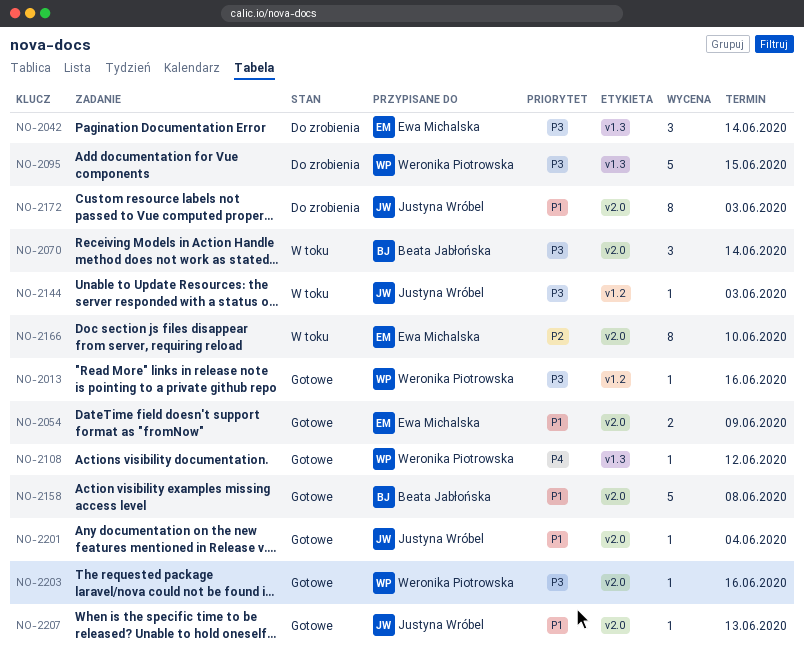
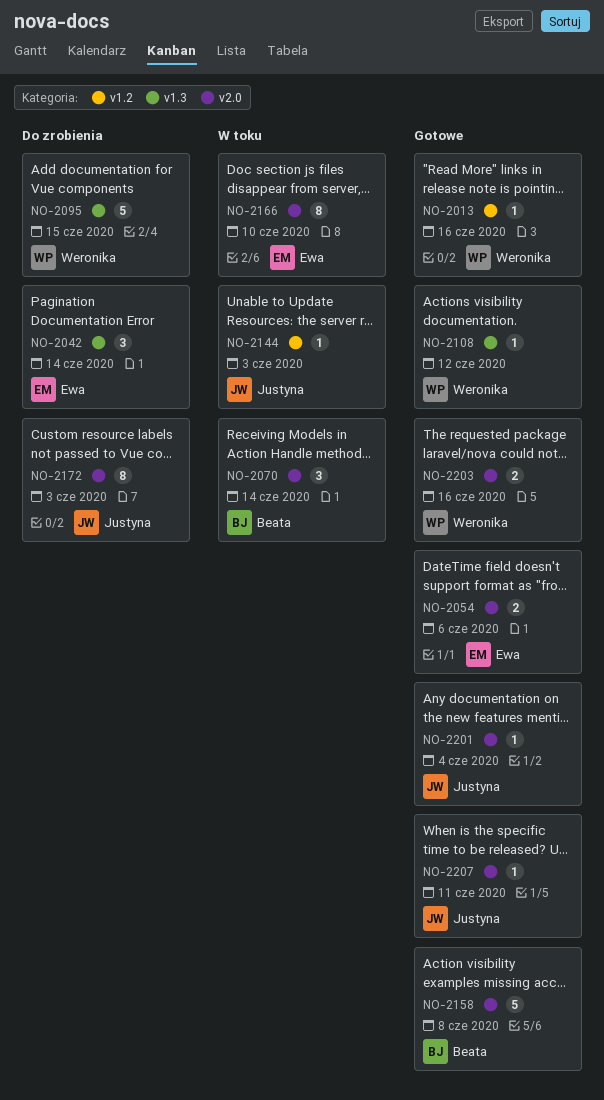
NO-2054, due: Jun 9 -> Jun 6
NO-2203, estimate: 1 -> 2
NO-2207, due: Jun 13 -> Jun 11

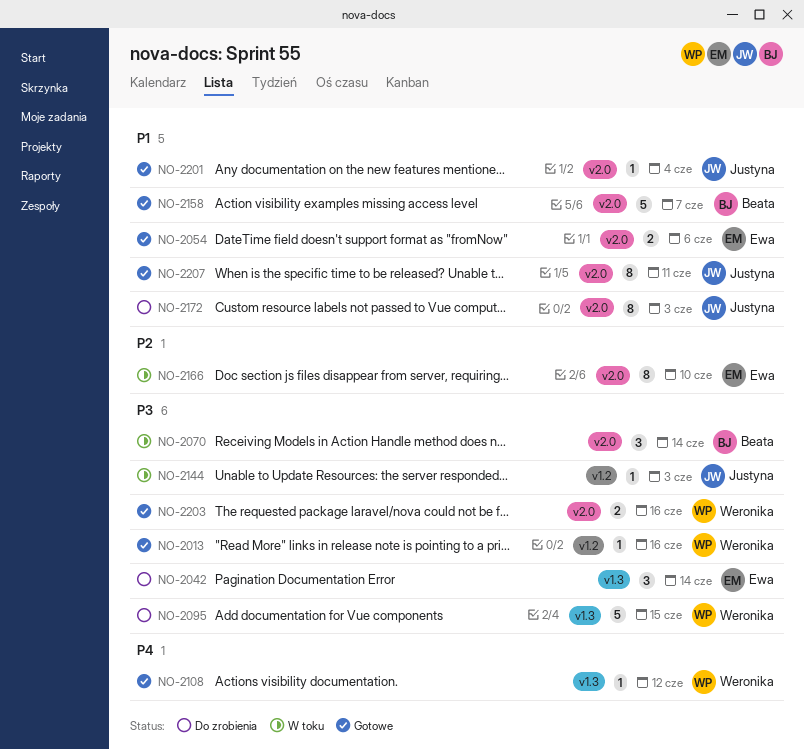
NO-2158, due: Jun 8 -> Jun 7
NO-2207, estimate: 1 -> 8

